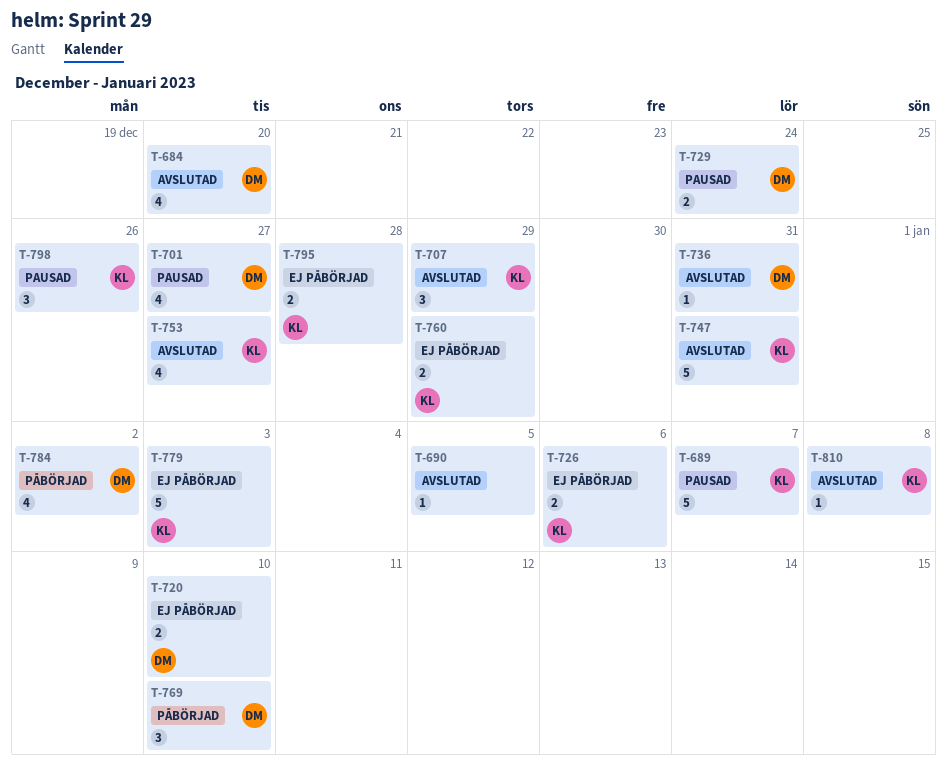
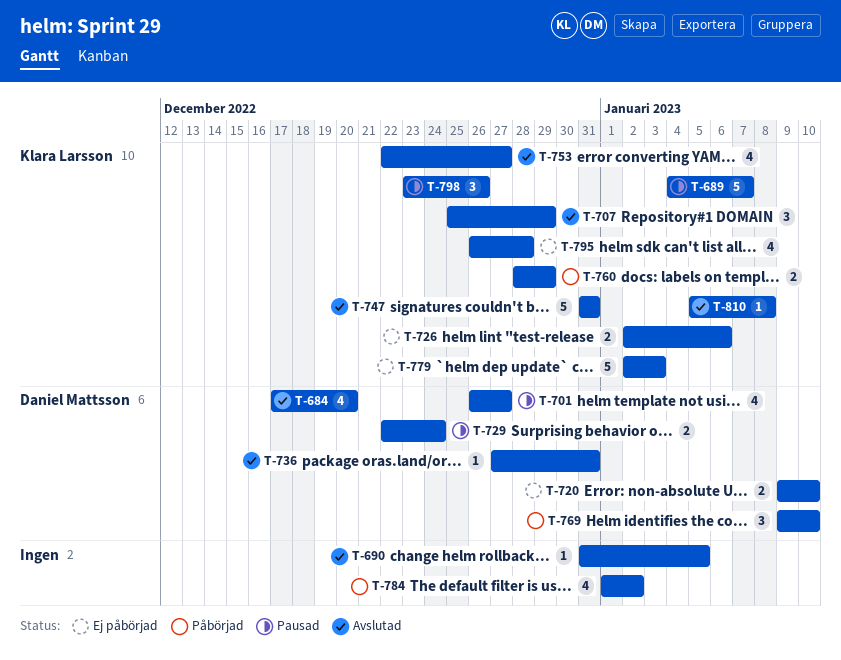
T-760, status: Ej påbörjad -> Påbörjad
T-784, owner: Daniel Mattsson -> none
T-795, estimate: 2 -> 4

